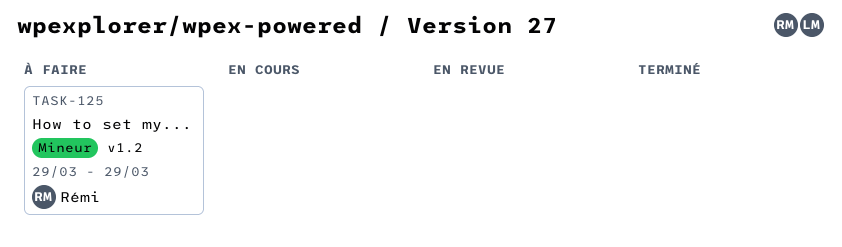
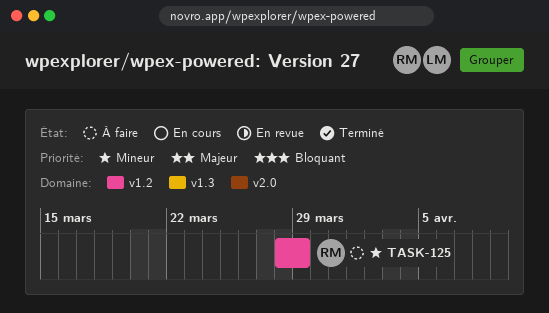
TASK-125, start: Mar 29 -> Mar 28

